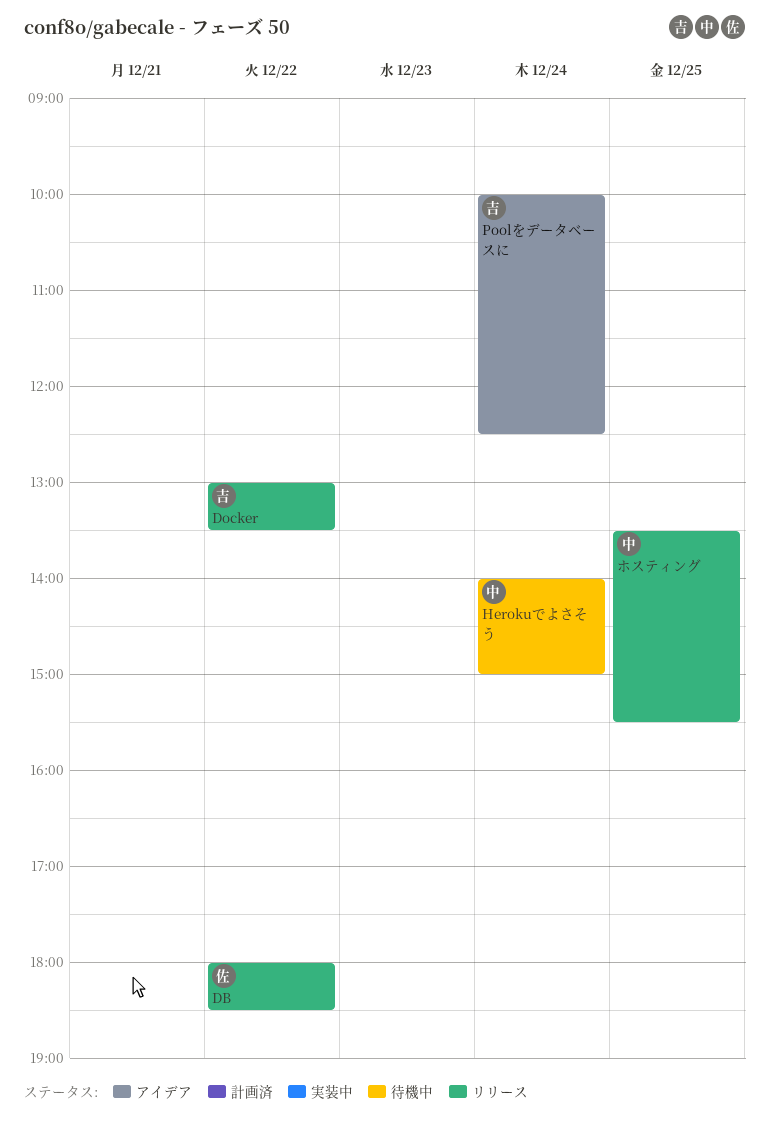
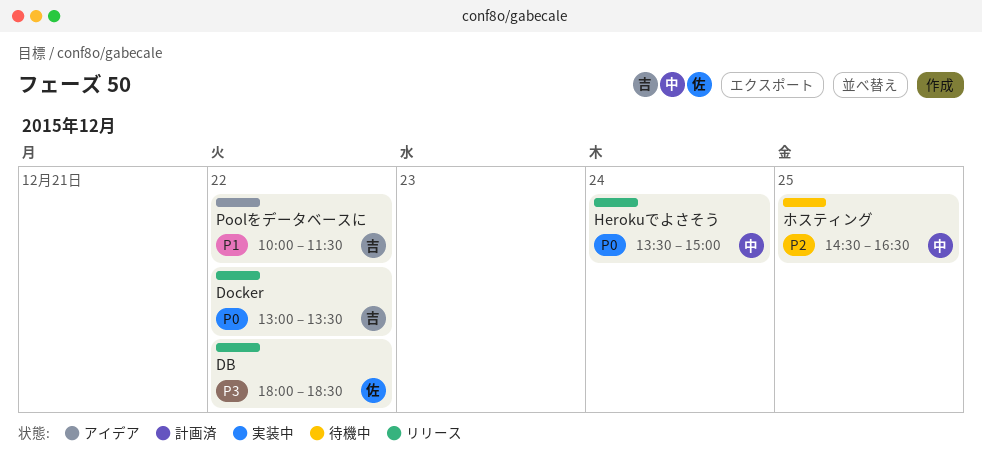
Herokuでよさそう, status: 待機中 -> リリース
Herokuでよさそう, begins: 14:00 -> 13:30
Poolをデータベースに, day: Dec 24 -> Dec 22
Poolをデータベースに, ends: 12:30 -> 11:30
ホスティング, status: リリース -> 待機中
ホスティング, begins: 13:30 -> 14:30
ホスティング, ends: 15:30 -> 16:30

